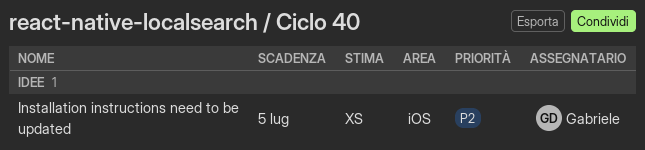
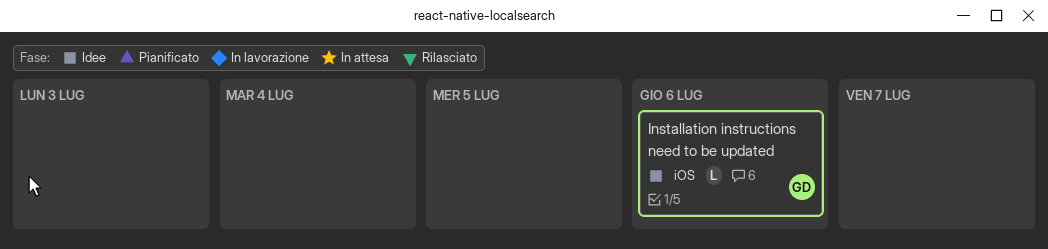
Installation instructions need to be updated, estimate: XS -> L
Installation instructions need to be updated, due: Jul 5 -> Jul 6

